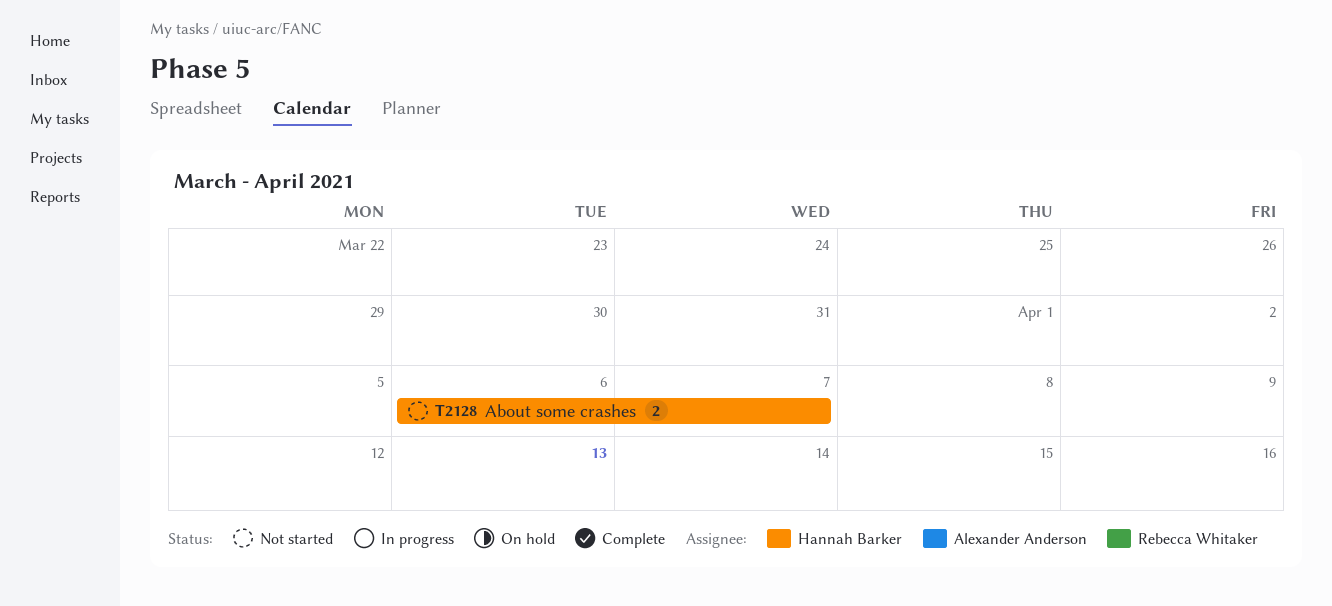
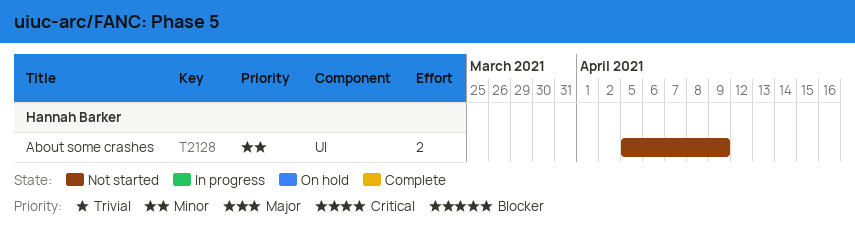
T2128, start: Apr 6 -> Apr 5
T2128, due: Apr 7 -> Apr 9

